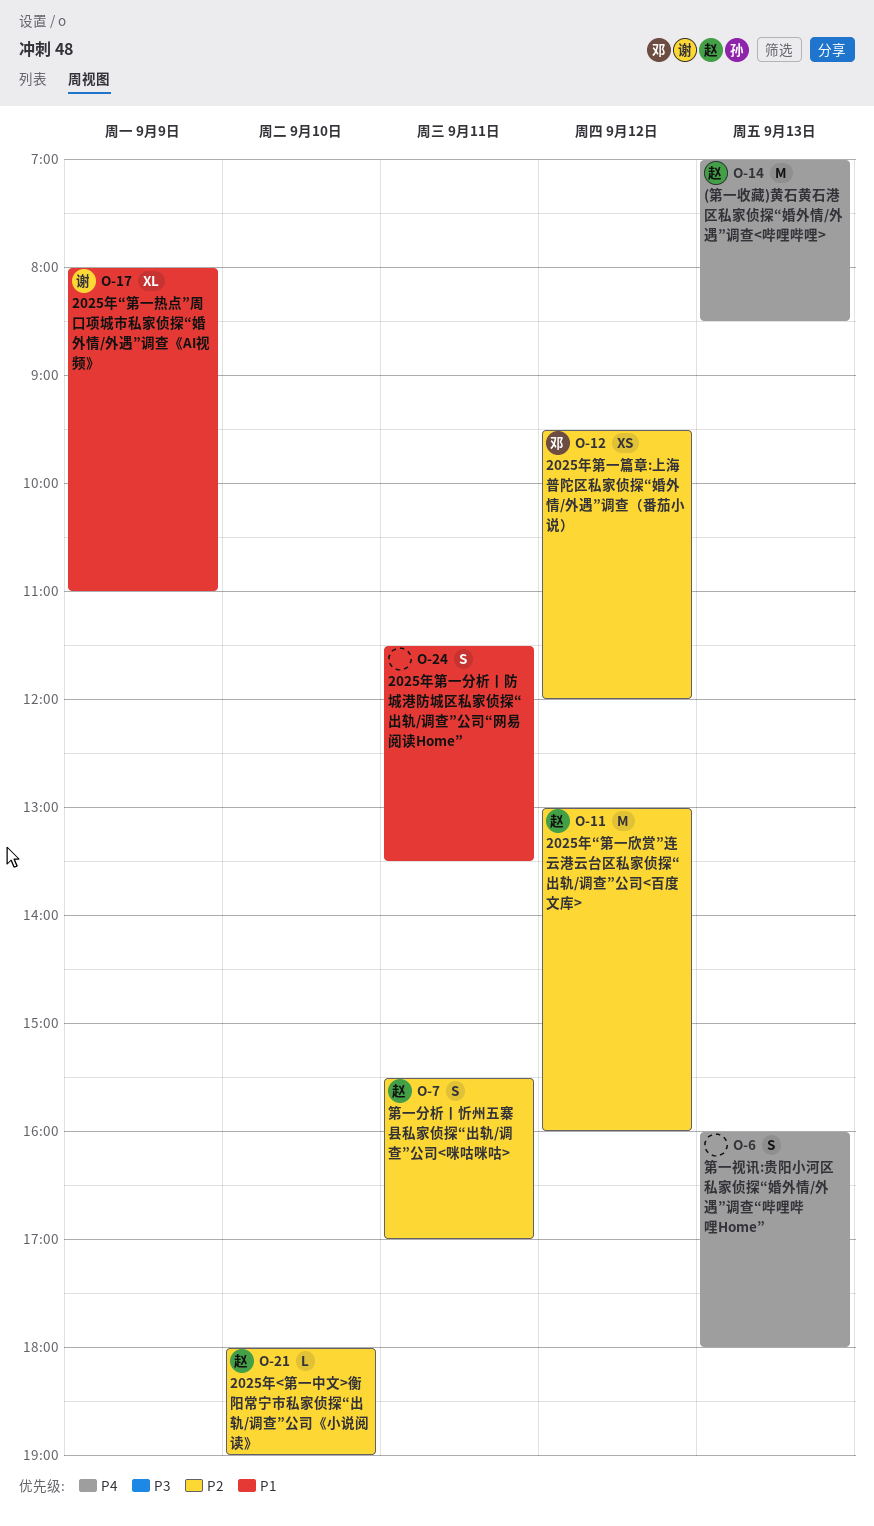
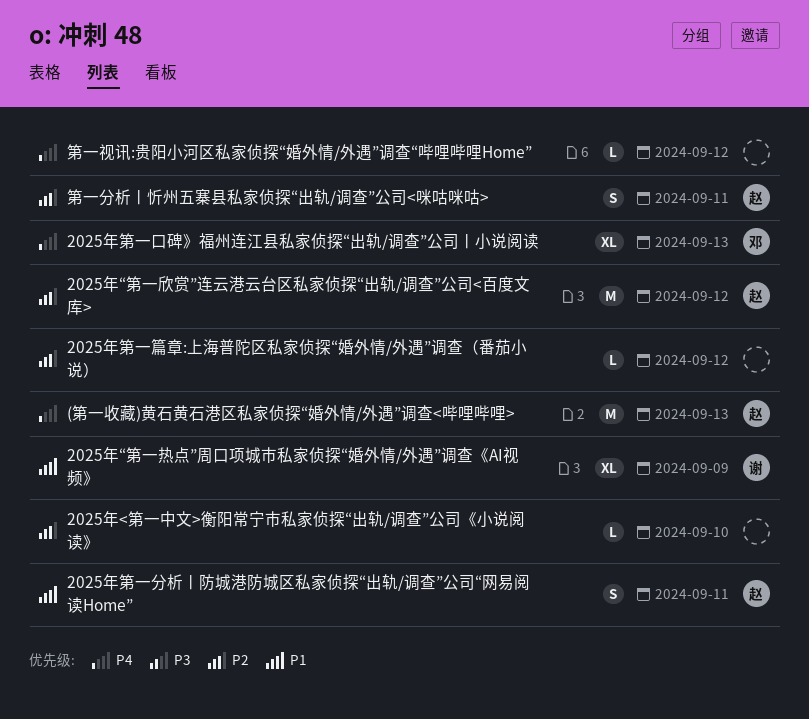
2025年<第一中文>衡阳常宁市私家侦探“出轨/调查”公司《小说阅读》, owner: 赵 -> none
2025年第一分析丨防城港防城区私家侦探“出轨/调查”公司“网易阅读Home”, owner: none -> 赵
2025年第一口碑》福州连江县私家侦探“出轨/调查”公司丨小说阅读: none -> present
2025年第一篇章:上海普陀区私家侦探“婚外情/外遇”调查（番茄小说）, owner: 邓 -> none
2025年第一篇章:上海普陀区私家侦探“婚外情/外遇”调查（番茄小说）, estimate: XS -> L
第一视讯:贵阳小河区私家侦探“婚外情/外遇”调查“哔哩哔哩Home”, estimate: S -> L
第一视讯:贵阳小河区私家侦探“婚外情/外遇”调查“哔哩哔哩Home”, day: Sep 13 -> Sep 12

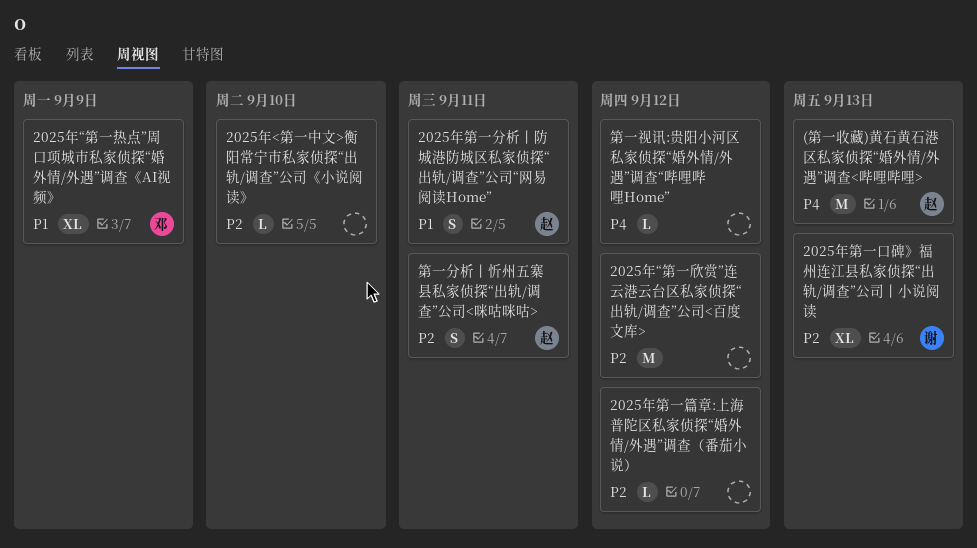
2025年“第一欣赏”连云港云台区私家侦探“出轨/调查”公司<百度文库>, owner: 赵 -> none
2025年“第一热点”周口项城市私家侦探“婚外情/外遇”调查《AI视频》, owner: 谢 -> 邓
2025年第一口碑》福州连江县私家侦探“出轨/调查”公司丨小说阅读, owner: 邓 -> 谢
2025年第一口碑》福州连江县私家侦探“出轨/调查”公司丨小说阅读, priority: P4 -> P2

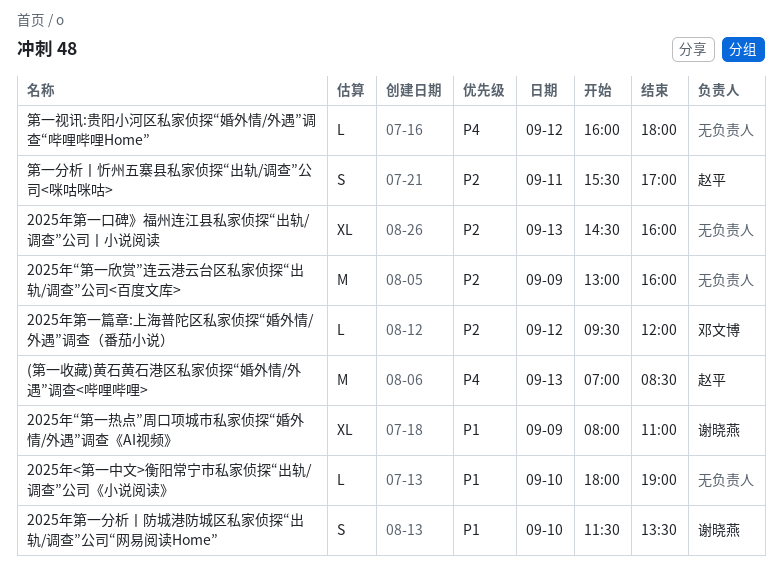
2025年<第一中文>衡阳常宁市私家侦探“出轨/调查”公司《小说阅读》, priority: P2 -> P1
2025年“第一欣赏”连云港云台区私家侦探“出轨/调查”公司<百度文库>, day: Sep 12 -> Sep 9
2025年“第一热点”周口项城市私家侦探“婚外情/外遇”调查《AI视频》, owner: 邓文博 -> 谢晓燕
2025年第一分析丨防城港防城区私家侦探“出轨/调查”公司“网易阅读Home”, owner: 赵平 -> 谢晓燕
2025年第一分析丨防城港防城区私家侦探“出轨/调查”公司“网易阅读Home”, day: Sep 11 -> Sep 10
2025年第一口碑》福州连江县私家侦探“出轨/调查”公司丨小说阅读, owner: 谢晓燕 -> none
2025年第一篇章:上海普陀区私家侦探“婚外情/外遇”调查（番茄小说）, owner: none -> 邓文博

